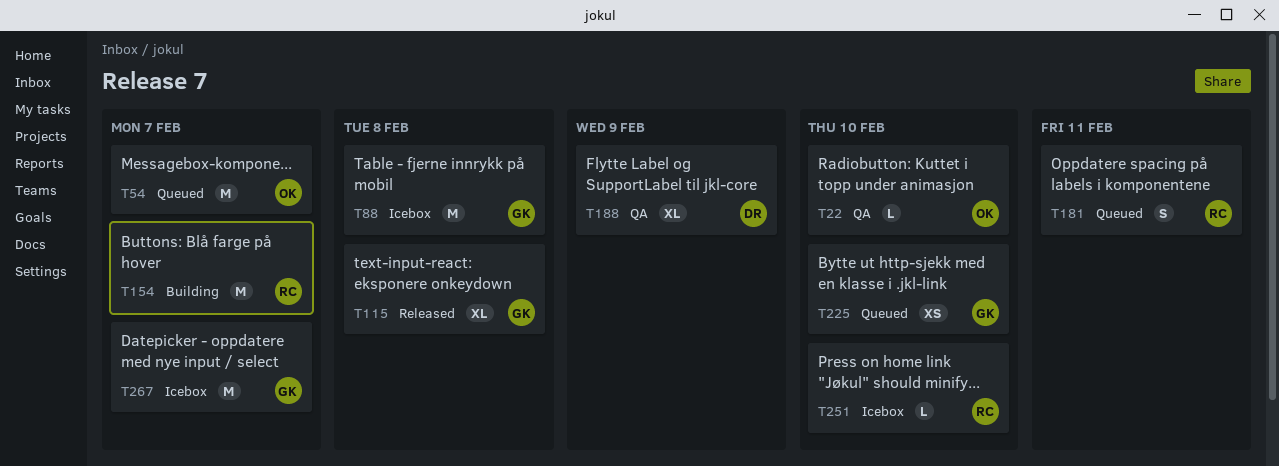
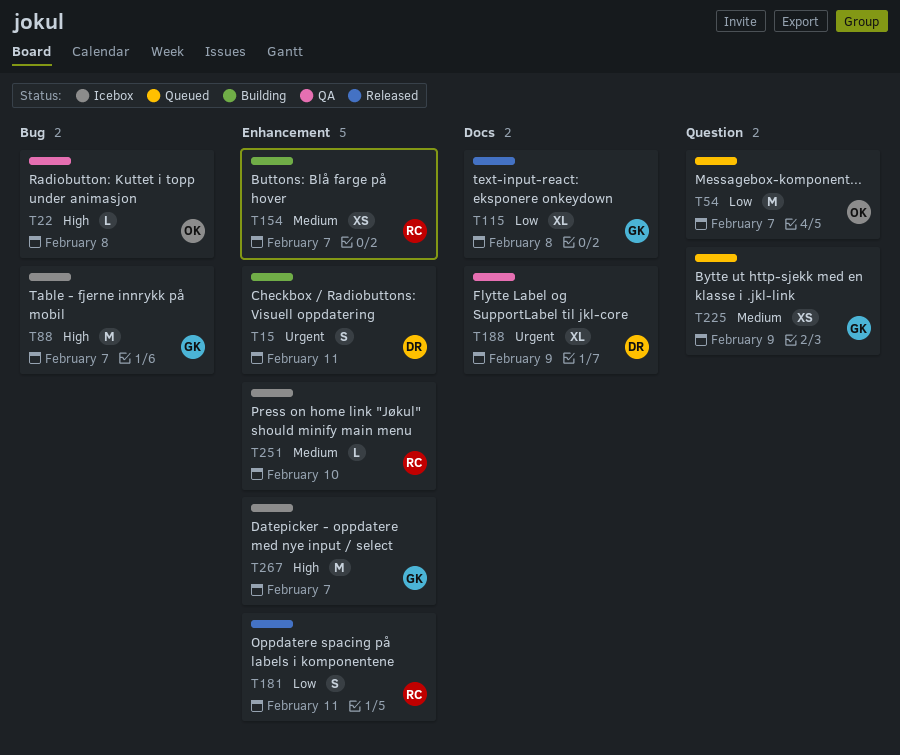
T15: none -> present
T22, due: Feb 10 -> Feb 8
T88, due: Feb 8 -> Feb 7
T154, estimate: M -> XS
T181, status: Queued -> Released
T225, due: Feb 10 -> Feb 9

